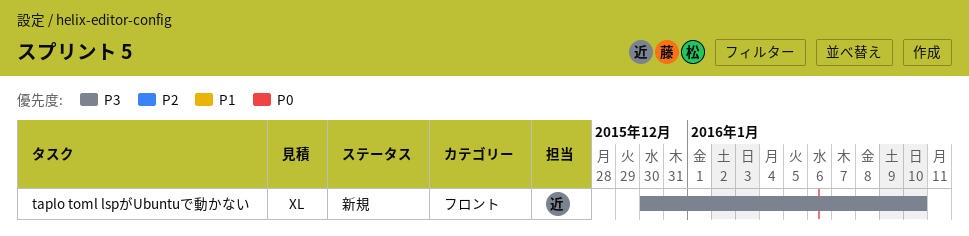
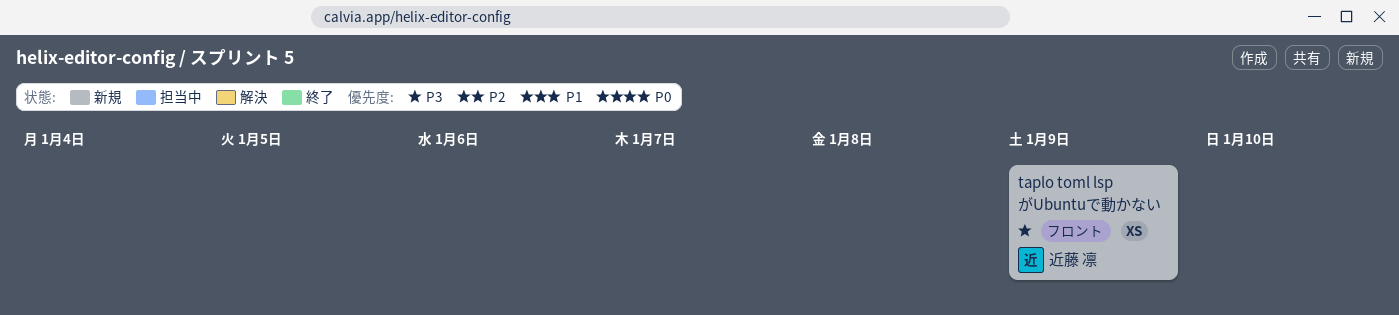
taplo toml lspがUbuntuで動かない, estimate: XL -> XS
taplo toml lspがUbuntuで動かない, due: Jan 10 -> Jan 9

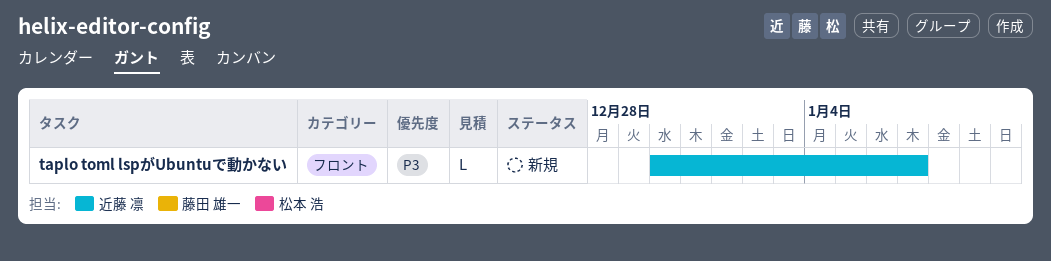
taplo toml lspがUbuntuで動かない, estimate: XS -> L
taplo toml lspがUbuntuで動かない, due: Jan 9 -> Jan 7

